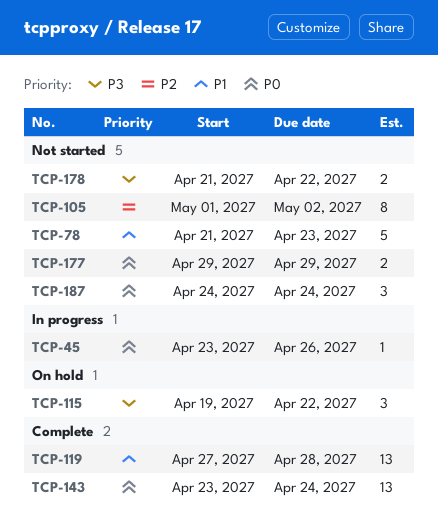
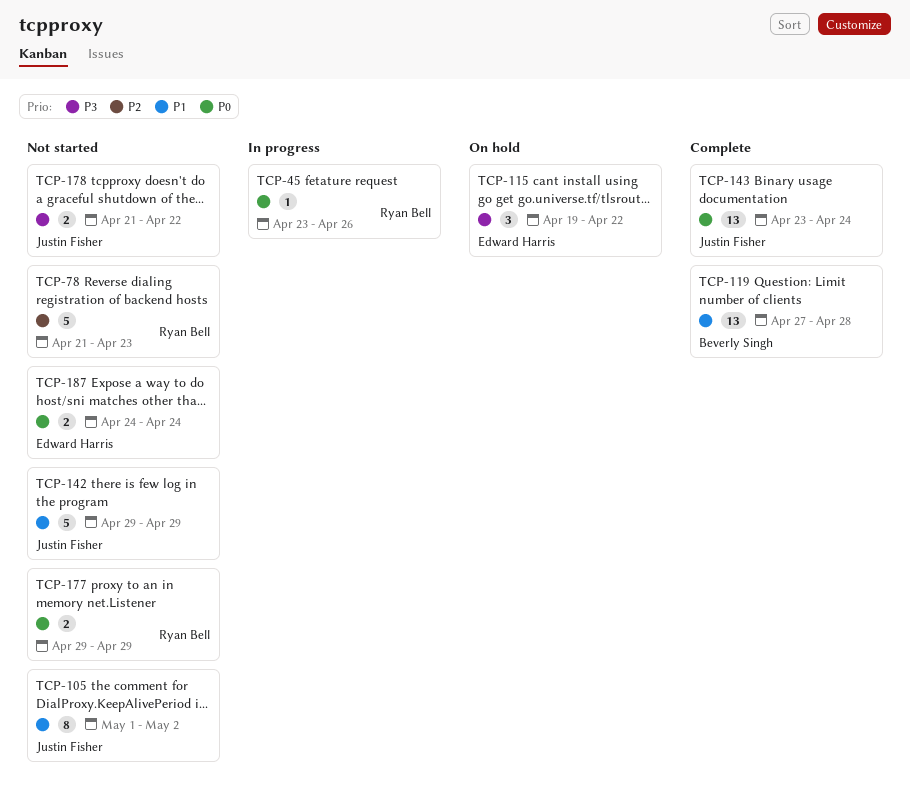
TCP-78, priority: P1 -> P2
TCP-105, priority: P2 -> P1
TCP-142: none -> present
TCP-187, estimate: 3 -> 2

